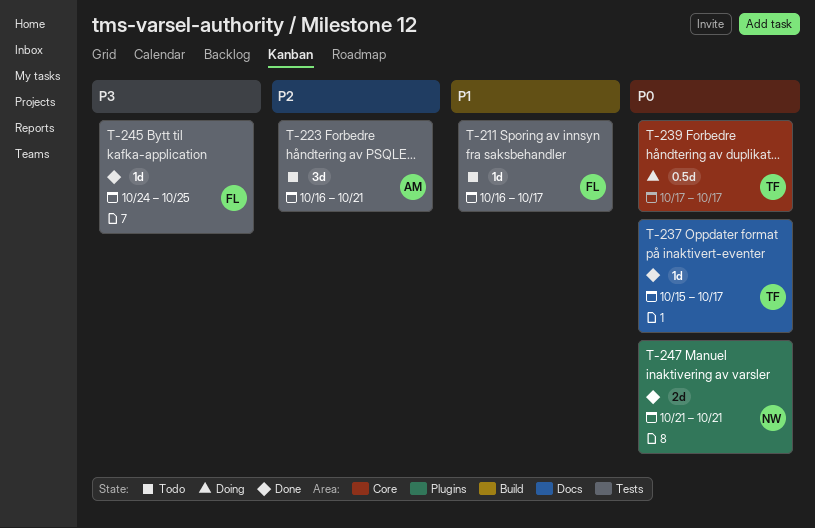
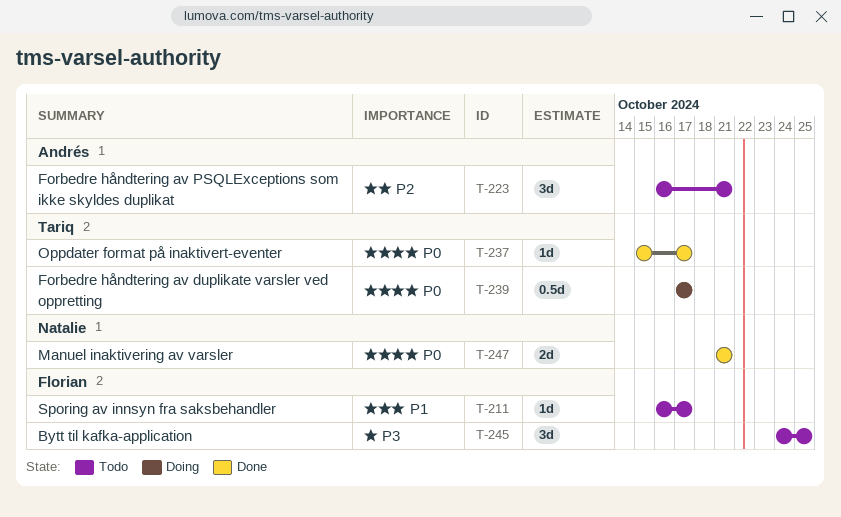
T-245, status: Done -> Todo
T-245, estimate: 1d -> 3d

